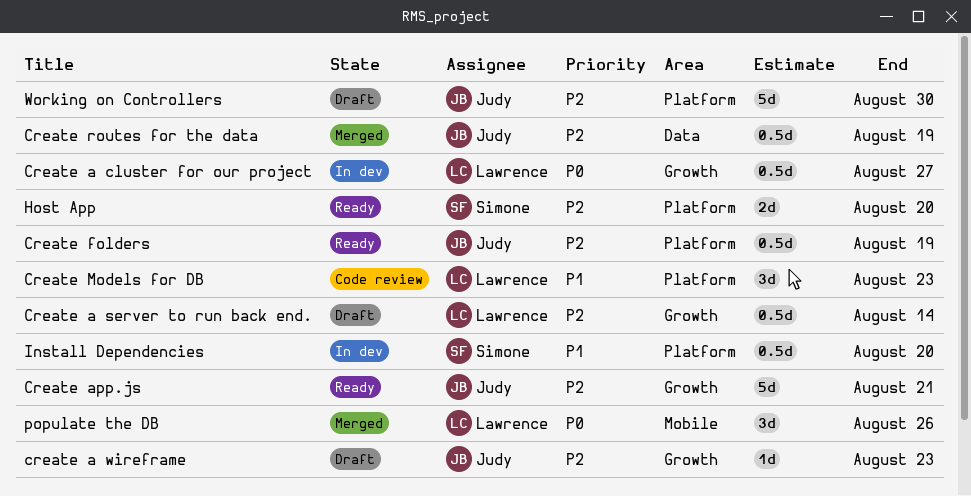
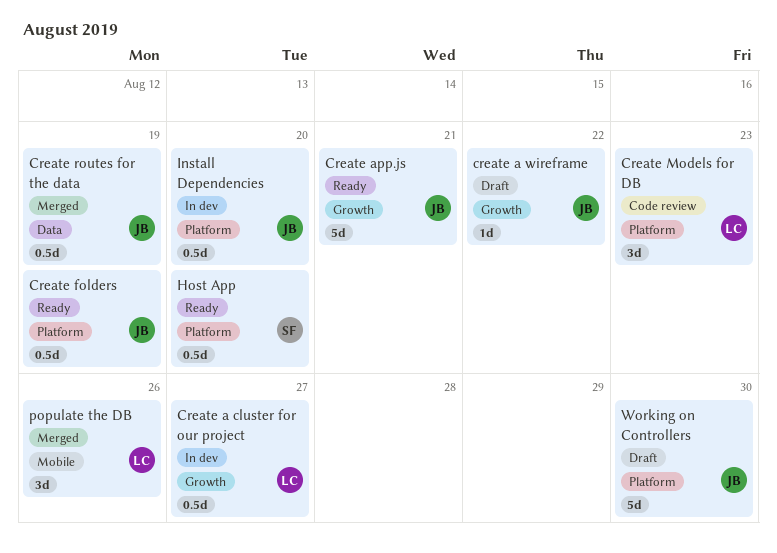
Create a server to run back end.: present -> none
create a wireframe, due: Aug 23 -> Aug 22
Host App, estimate: 2d -> 0.5d
Install Dependencies, owner: Simone -> Judy

